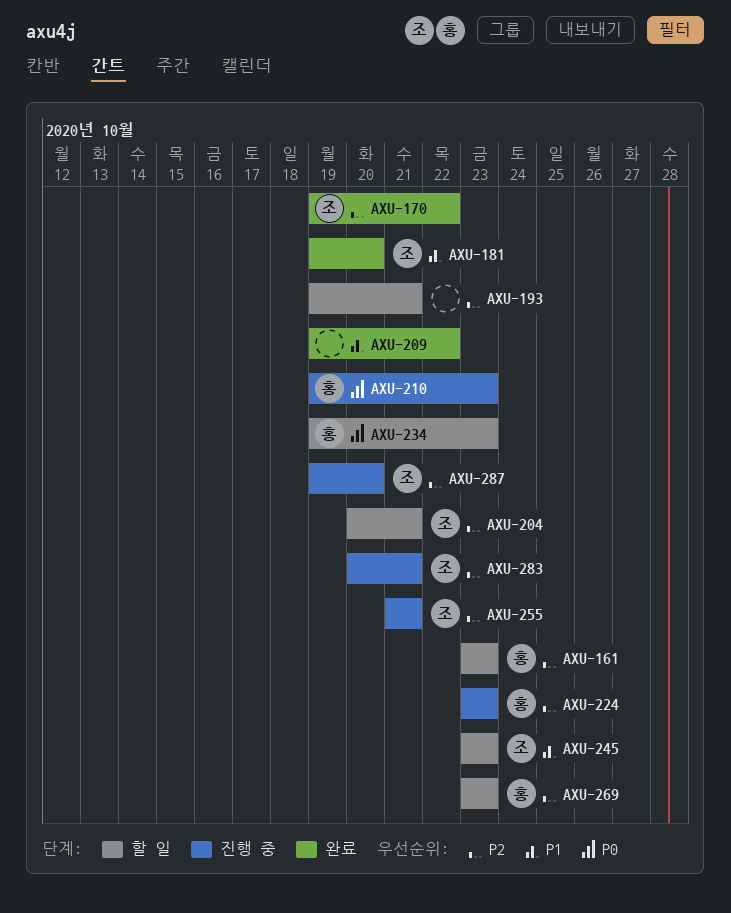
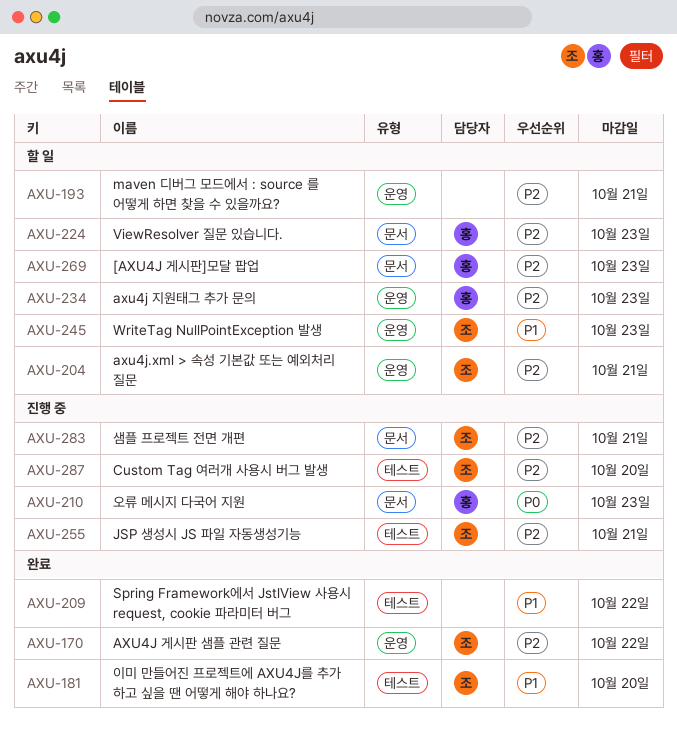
AXU-161: present -> none
AXU-224, status: 진행 중 -> 할 일
AXU-234, priority: P0 -> P2

